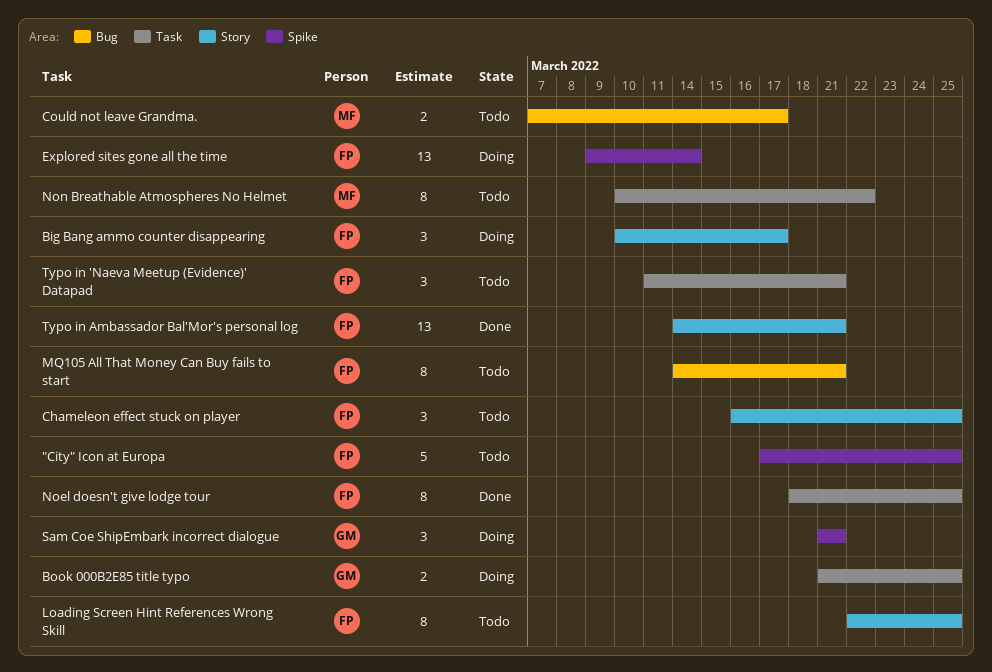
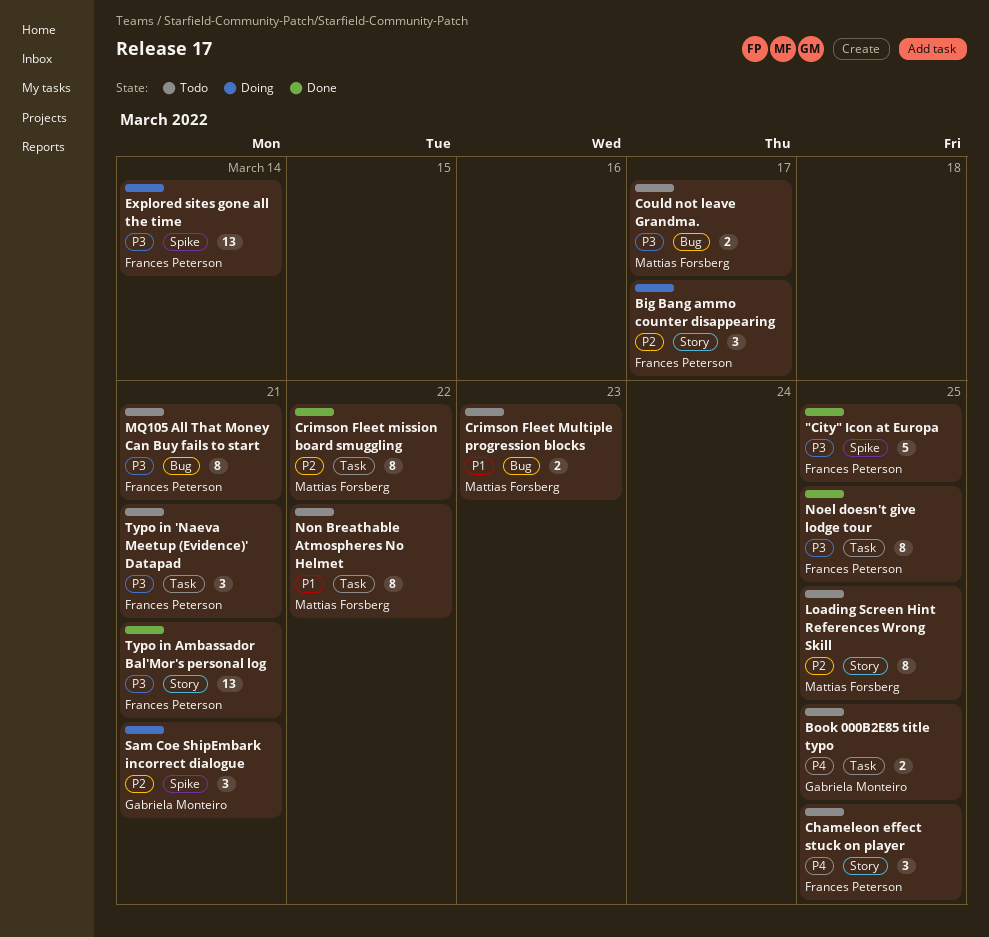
"City" Icon at Europa, status: Todo -> Done
Book 000B2E85 title typo, status: Doing -> Todo
Crimson Fleet mission board smuggling: none -> present
Crimson Fleet Multiple progression blocks: none -> present
Loading Screen Hint References Wrong Skill, owner: Frances Peterson -> Mattias Forsberg

